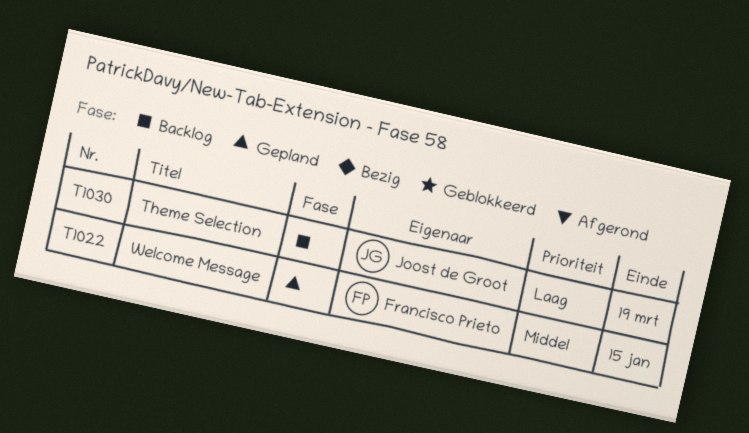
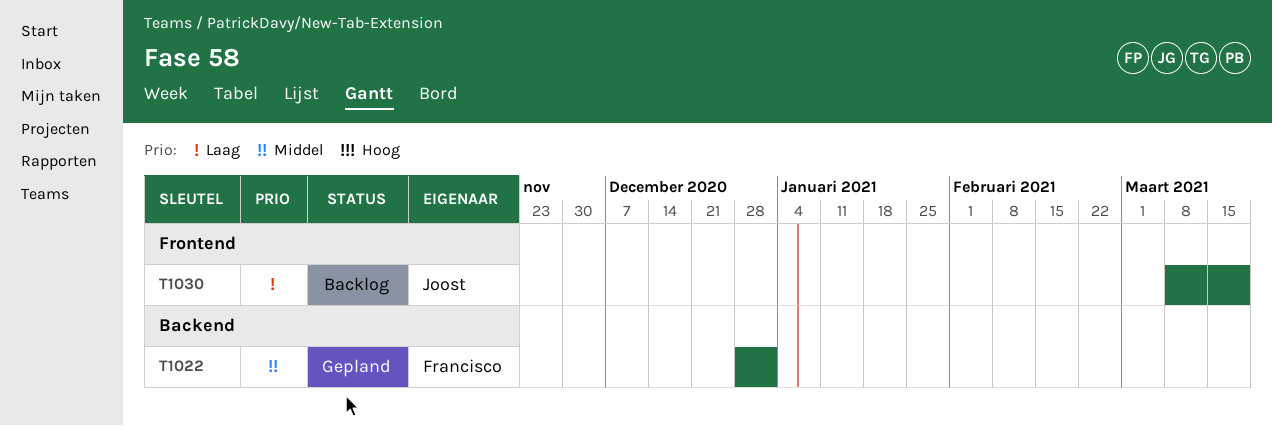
T1022, due: Jan 15 -> Jan 1

